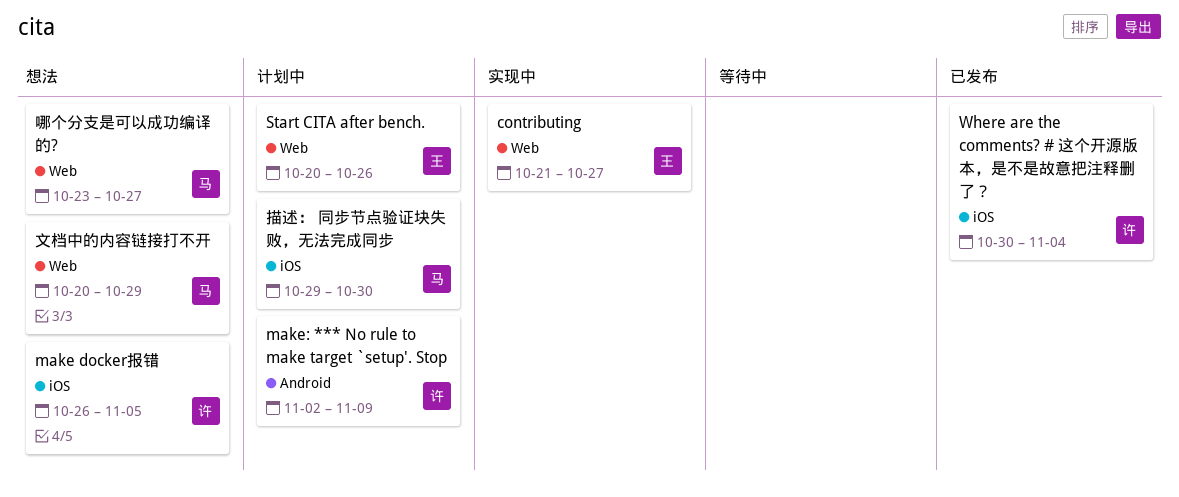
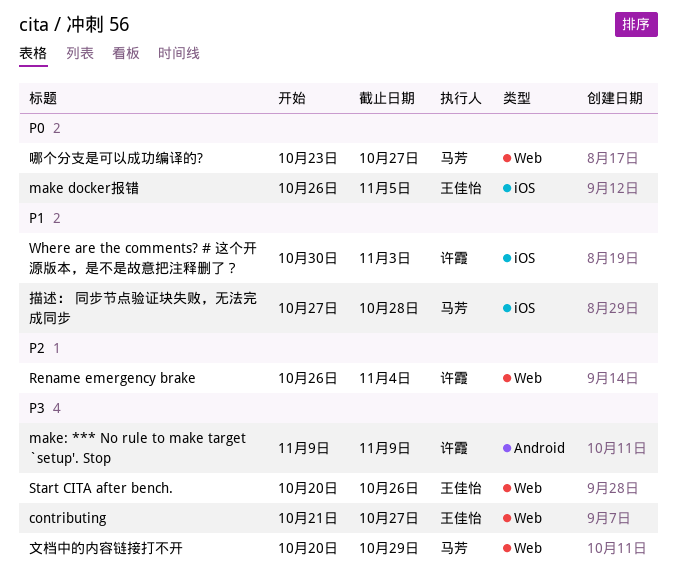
make docker报错, owner: 许霞 -> 王佳怡
make: *** No rule to make target `setup'. Stop, start: Nov 2 -> Nov 9
Rename emergency brake: none -> present
Where are the comments? # 这个开源版本，是不是故意把注释删了？, due: Nov 4 -> Nov 3
描述： 同步节点验证块失败，无法完成同步, start: Oct 29 -> Oct 27
描述： 同步节点验证块失败，无法完成同步, due: Oct 30 -> Oct 28

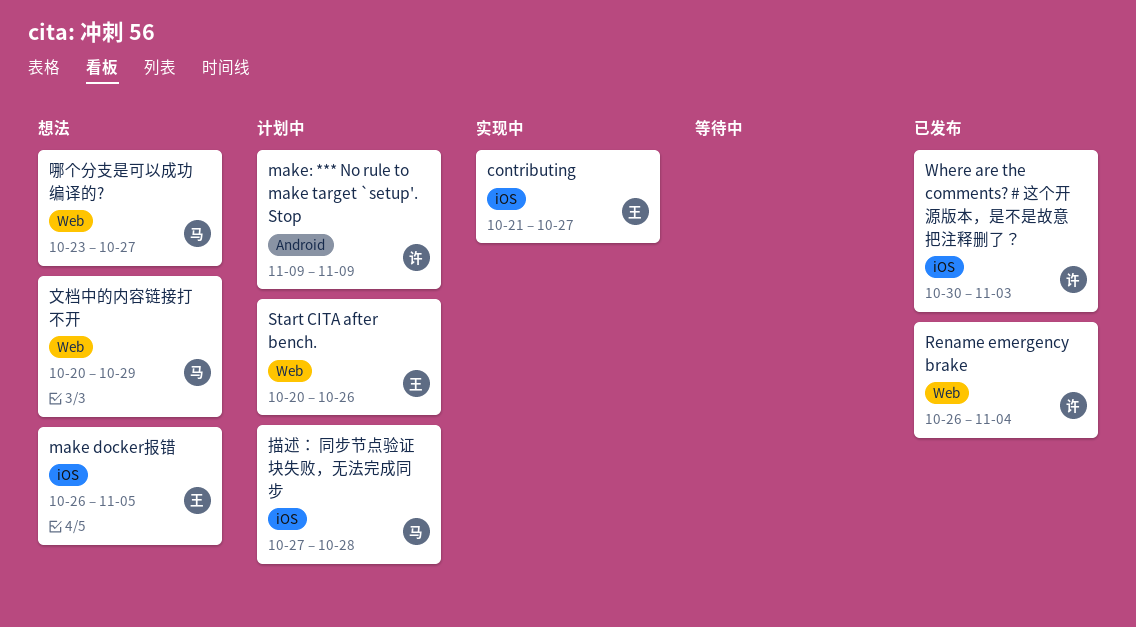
contributing, label: Web -> iOS

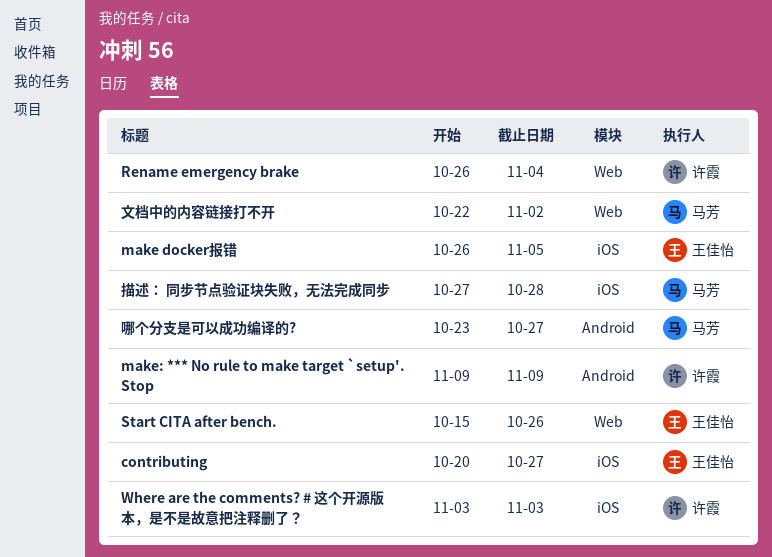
contributing, start: Oct 21 -> Oct 20
Start CITA after bench., start: Oct 20 -> Oct 15
Where are the comments? # 这个开源版本，是不是故意把注释删了？, start: Oct 30 -> Nov 3
哪个分支是可以成功编译的?, label: Web -> Android
文档中的内容链接打不开, start: Oct 20 -> Oct 22
文档中的内容链接打不开, due: Oct 29 -> Nov 2

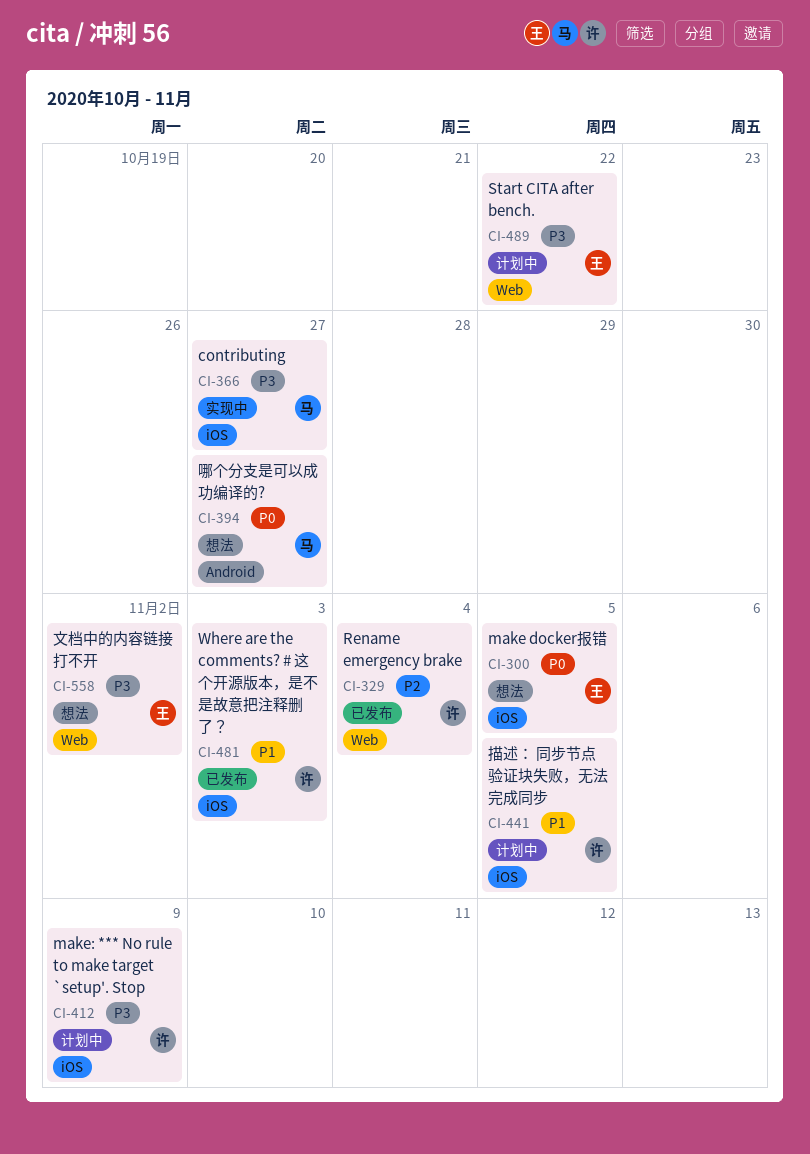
contributing, owner: 王佳怡 -> 马芳
make: *** No rule to make target `setup'. Stop, label: Android -> iOS
Start CITA after bench., due: Oct 26 -> Oct 22
描述： 同步节点验证块失败，无法完成同步, owner: 马芳 -> 许霞
描述： 同步节点验证块失败，无法完成同步, due: Oct 28 -> Nov 5
文档中的内容链接打不开, owner: 马芳 -> 王佳怡

